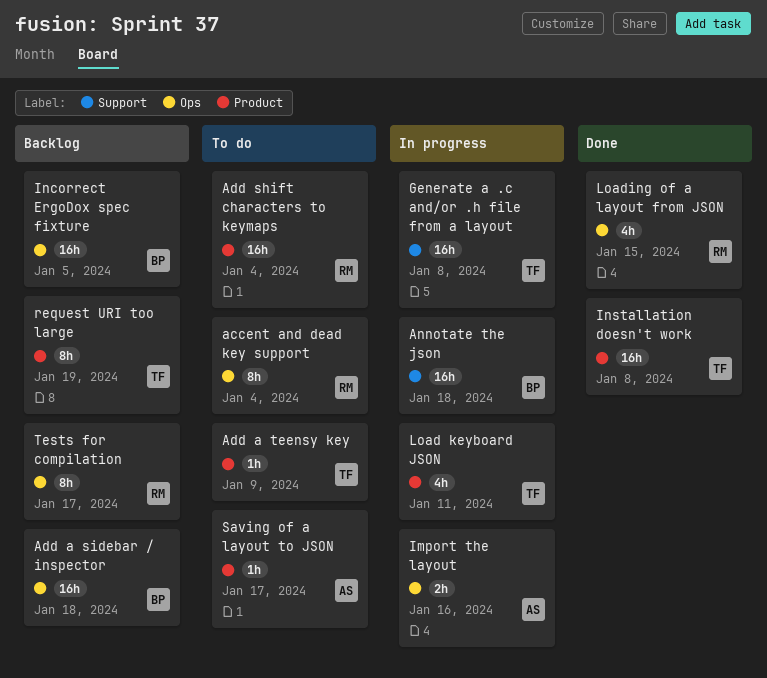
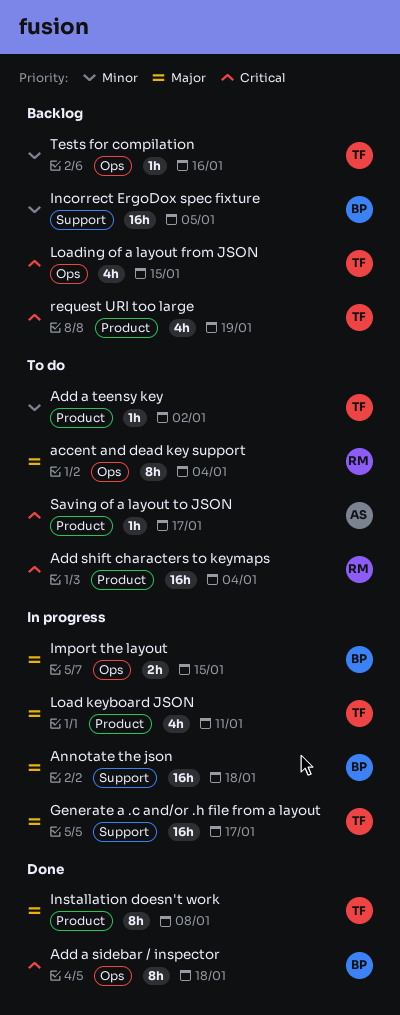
Add a sidebar / inspector, status: Backlog -> Done
Add a sidebar / inspector, estimate: 16h -> 8h
Add a teensy key, due: Jan 9 -> Jan 2
Generate a .c and/or .h file from a layout, due: Jan 8 -> Jan 17
Import the layout, owner: AS -> BP
Import the layout, due: Jan 16 -> Jan 15
Incorrect ErgoDox spec fixture, label: Ops -> Support
Installation doesn't work, estimate: 16h -> 8h
Loading of a layout from JSON, status: Done -> Backlog
Loading of a layout from JSON, owner: RM -> TF
request URI too large, estimate: 8h -> 4h
Tests for compilation, owner: RM -> TF
Tests for compilation, estimate: 8h -> 1h
Tests for compilation, due: Jan 17 -> Jan 16

